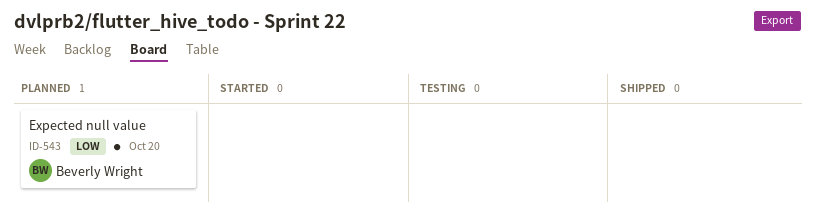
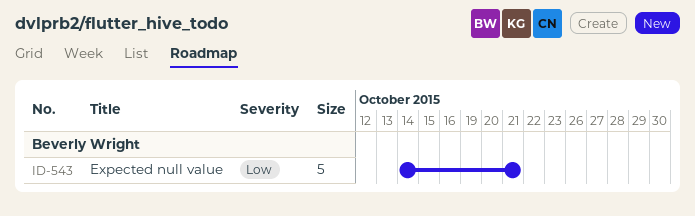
ID-543, estimate: 1 -> 5
ID-543, due: Oct 20 -> Oct 21

